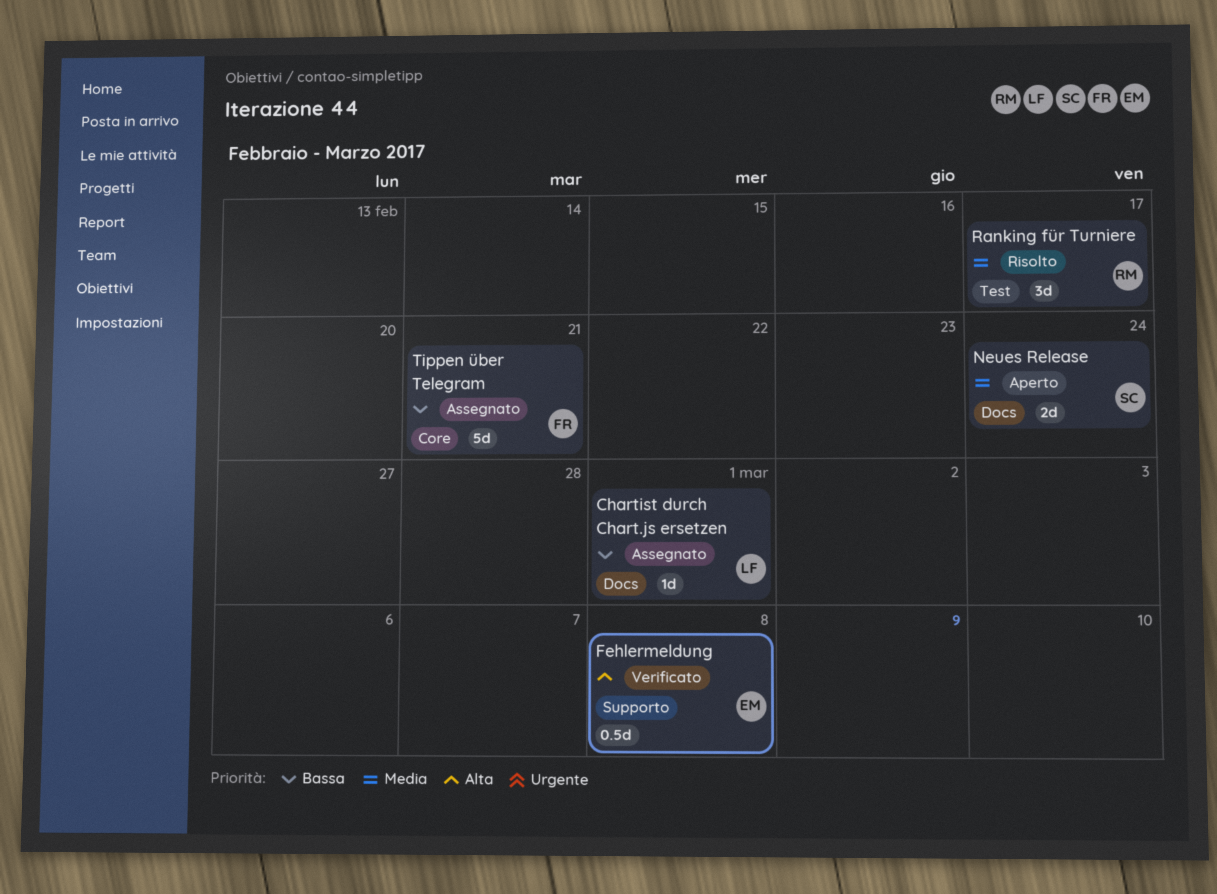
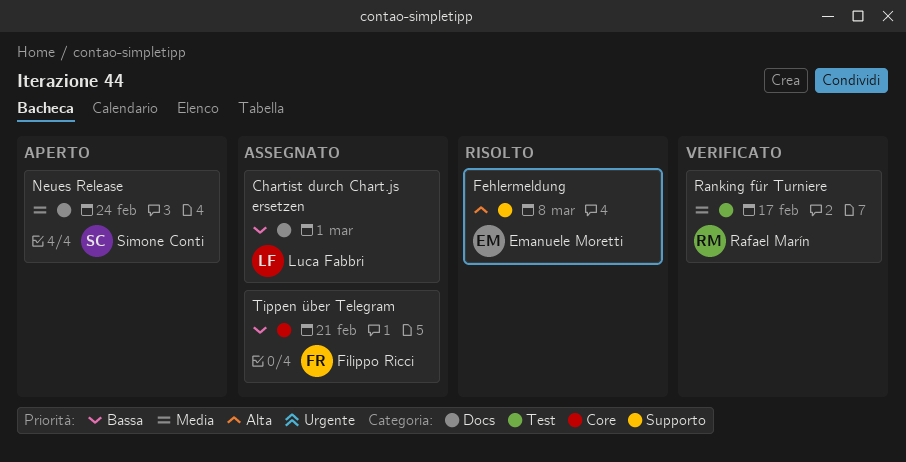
Fehlermeldung, status: Verificato -> Risolto
Ranking für Turniere, status: Risolto -> Verificato

